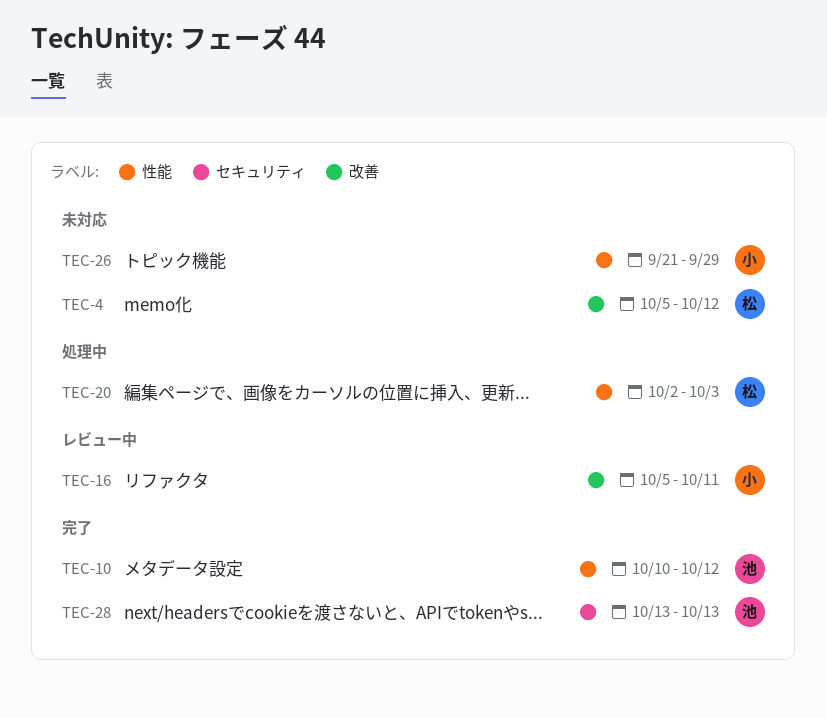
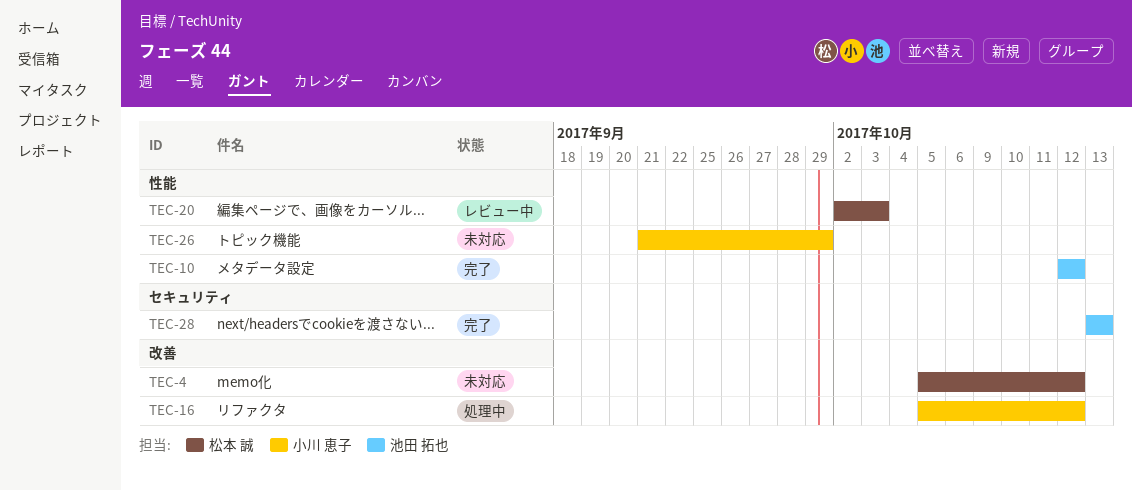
TEC-10, start: Oct 10 -> Oct 12
TEC-16, status: レビュー中 -> 処理中
TEC-16, due: Oct 11 -> Oct 12
TEC-20, status: 処理中 -> レビュー中

